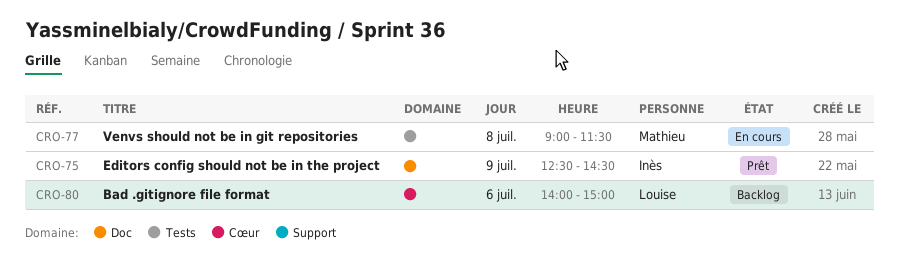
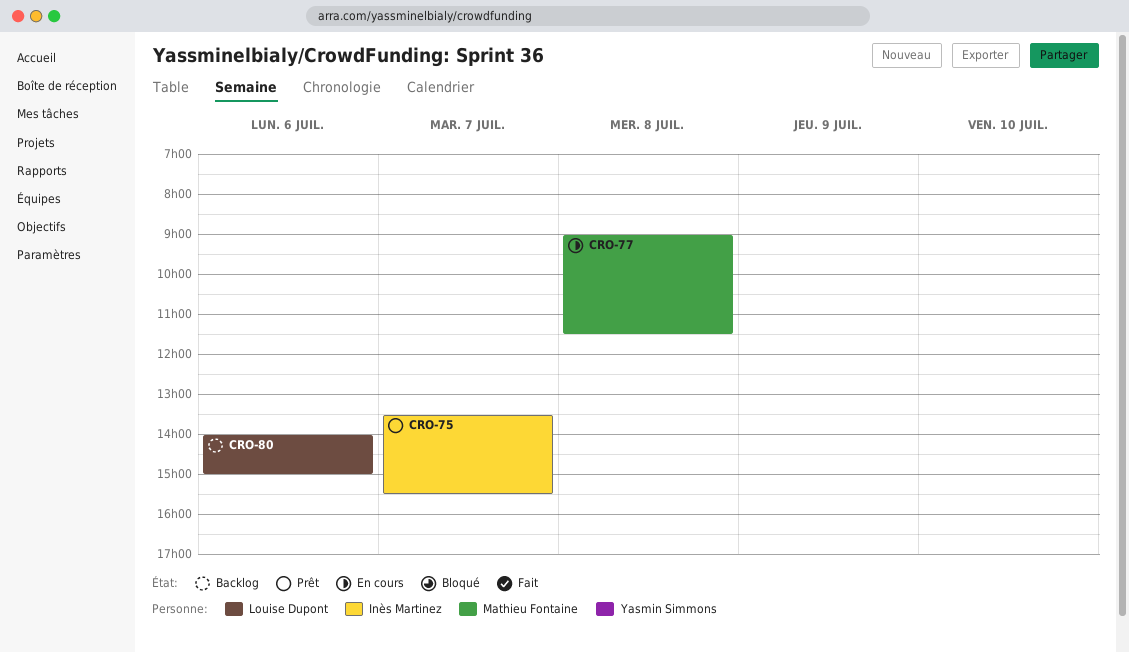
CRO-75, day: Jul 9 -> Jul 7
CRO-75, begins: 12:30 -> 13:30
CRO-75, ends: 14:30 -> 15:30

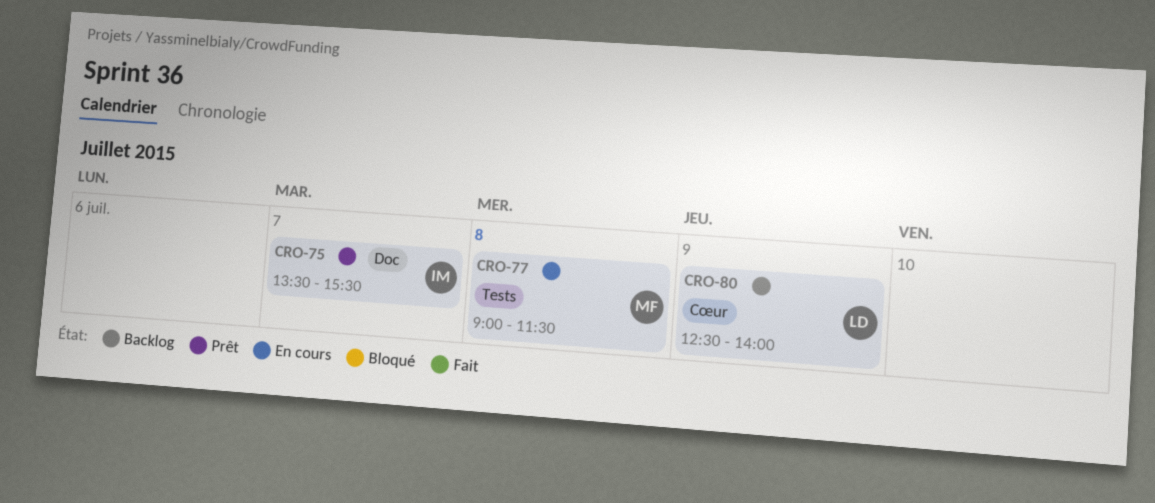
CRO-80, day: Jul 6 -> Jul 9
CRO-80, begins: 14:00 -> 12:30
CRO-80, ends: 15:00 -> 14:00

